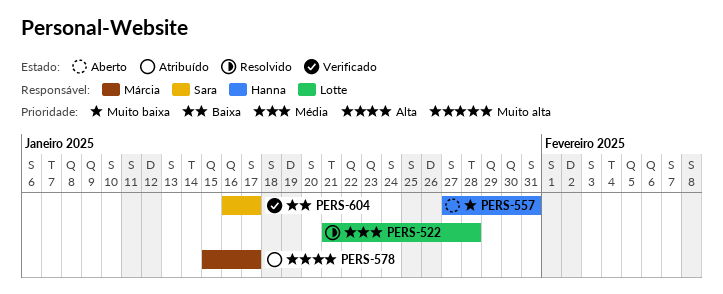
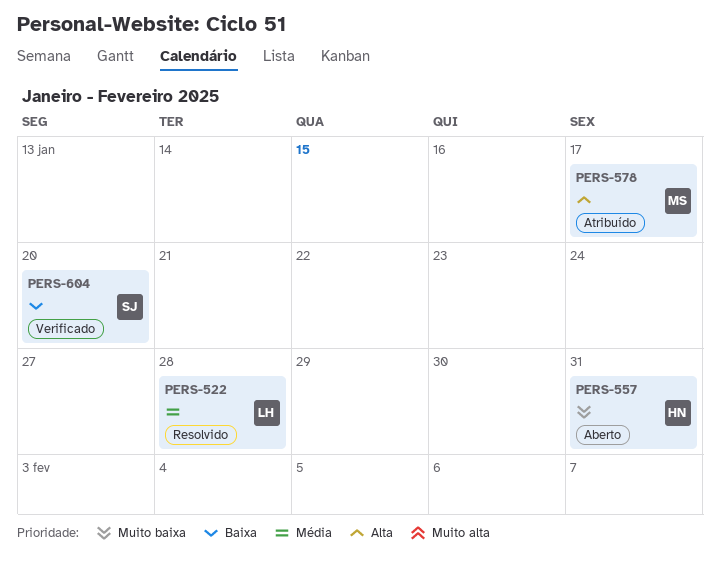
PERS-604, due: Jan 17 -> Jan 20

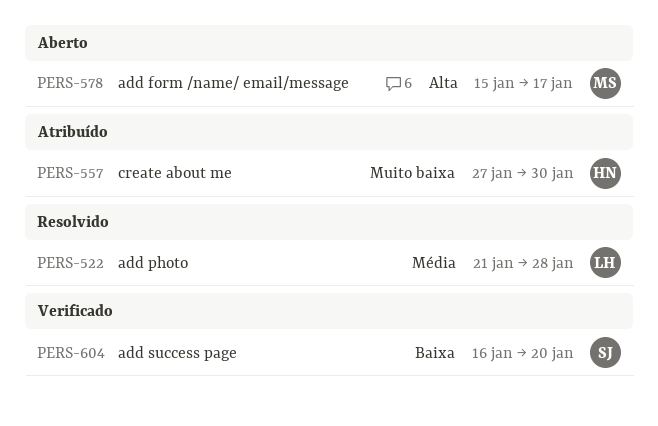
PERS-557, status: Aberto -> Atribuído
PERS-557, due: Jan 31 -> Jan 30
PERS-578, status: Atribuído -> Aberto

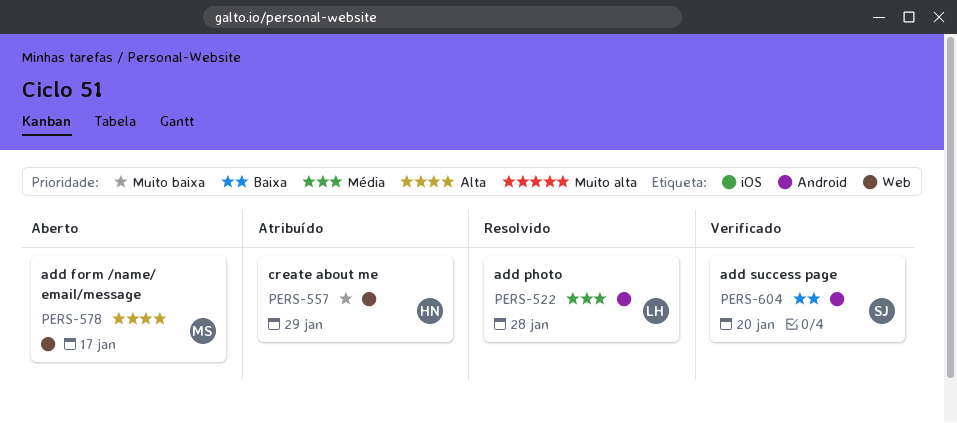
PERS-557, due: Jan 30 -> Jan 29

